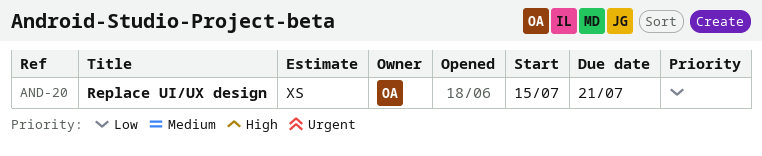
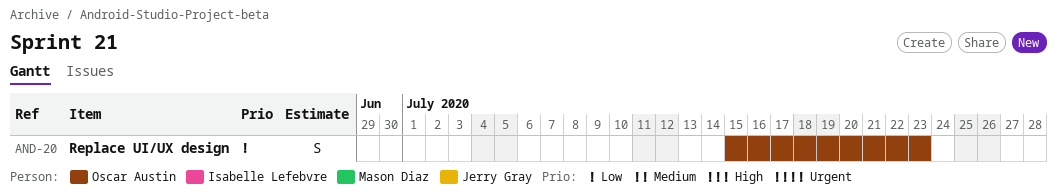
AND-20, estimate: XS -> S
AND-20, due: Jul 21 -> Jul 23

